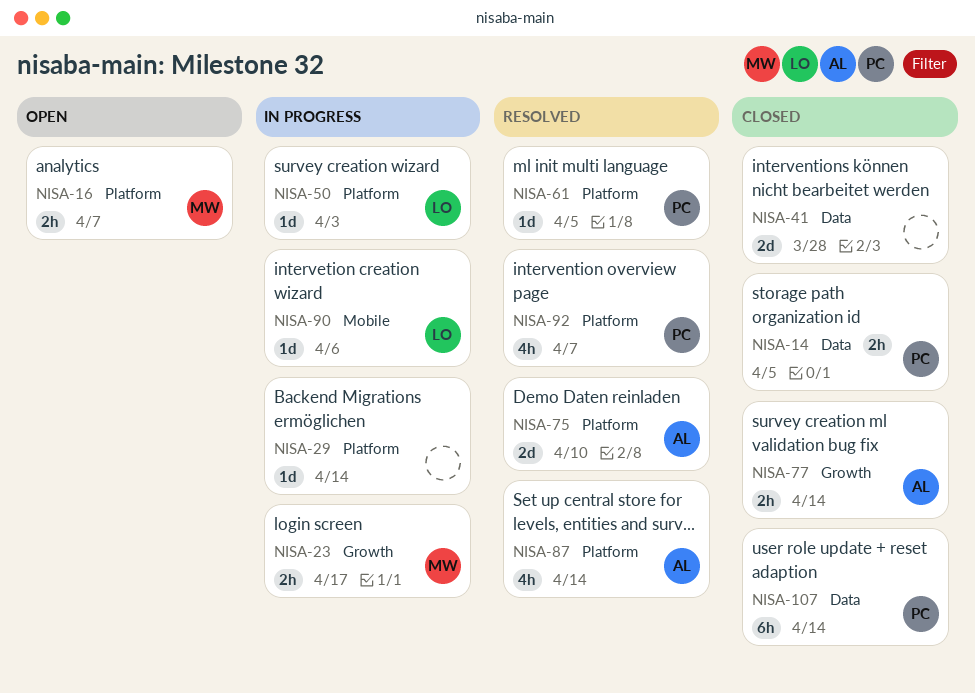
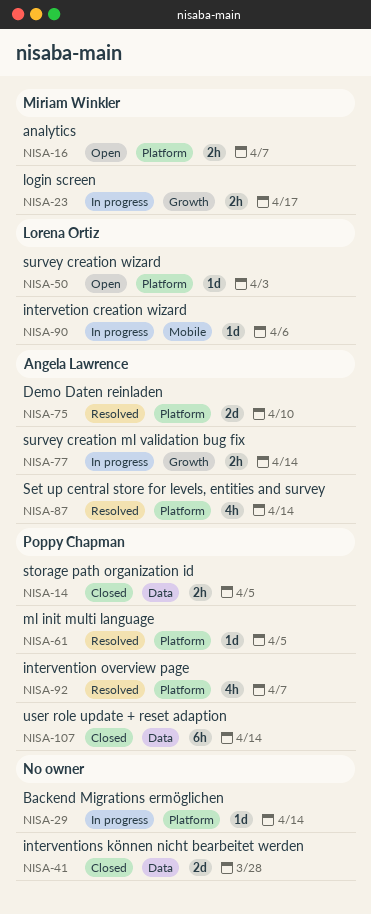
NISA-50, status: In progress -> Open
NISA-77, status: Closed -> In progress

